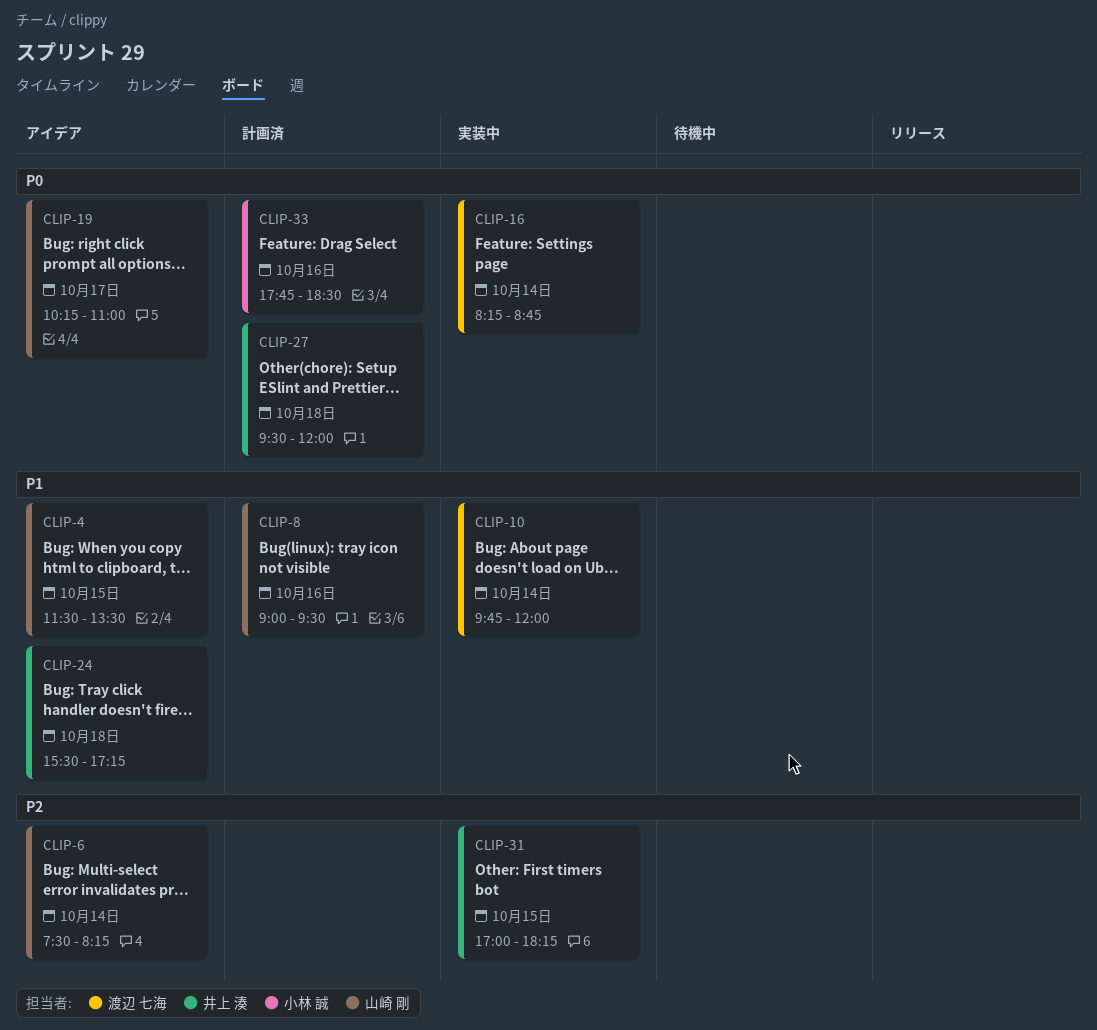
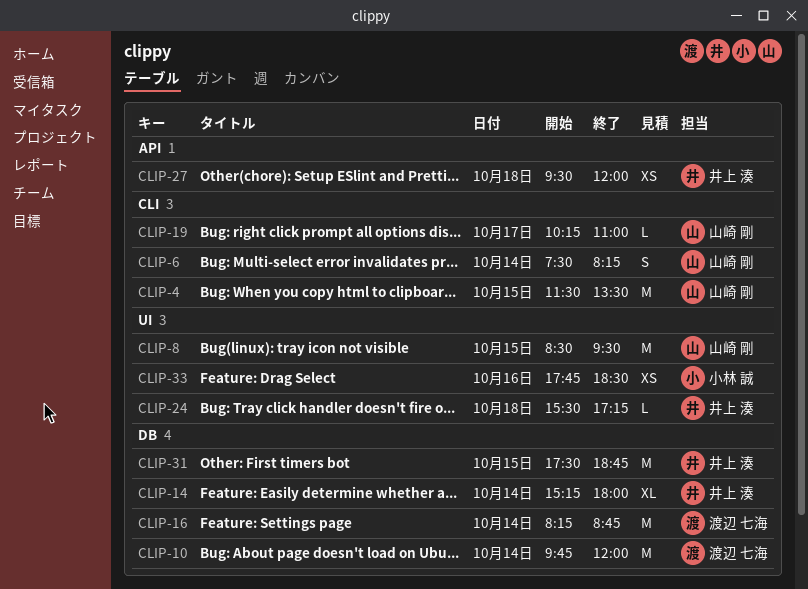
CLIP-8, day: Oct 16 -> Oct 15
CLIP-8, begins: 09:00 -> 08:30
CLIP-14: none -> present
CLIP-31, begins: 17:00 -> 17:30
CLIP-31, ends: 18:15 -> 18:45

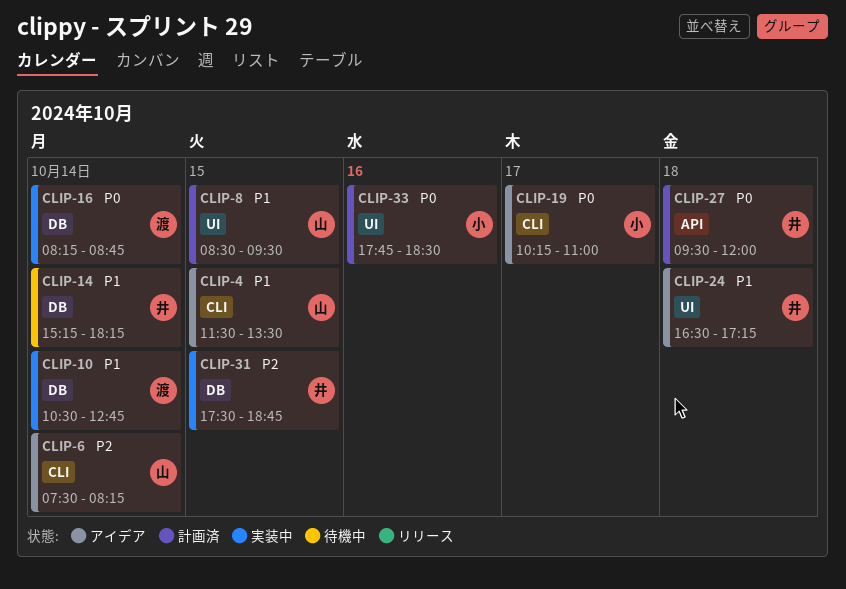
CLIP-10, begins: 09:45 -> 10:30
CLIP-10, ends: 12:00 -> 12:45
CLIP-14, ends: 18:00 -> 18:15
CLIP-19, owner: 山崎 剛 -> 小林 誠
CLIP-24, begins: 15:30 -> 16:30

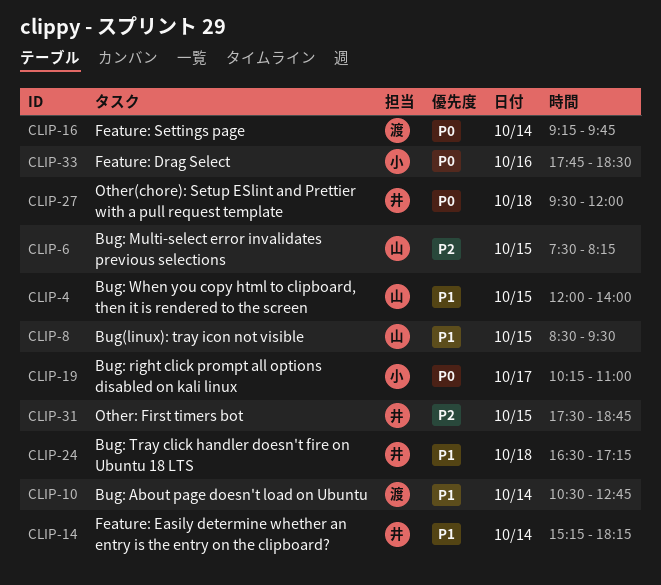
CLIP-4, begins: 11:30 -> 12:00
CLIP-4, ends: 13:30 -> 14:00
CLIP-6, day: Oct 14 -> Oct 15
CLIP-16, begins: 08:15 -> 09:15
CLIP-16, ends: 08:45 -> 09:45

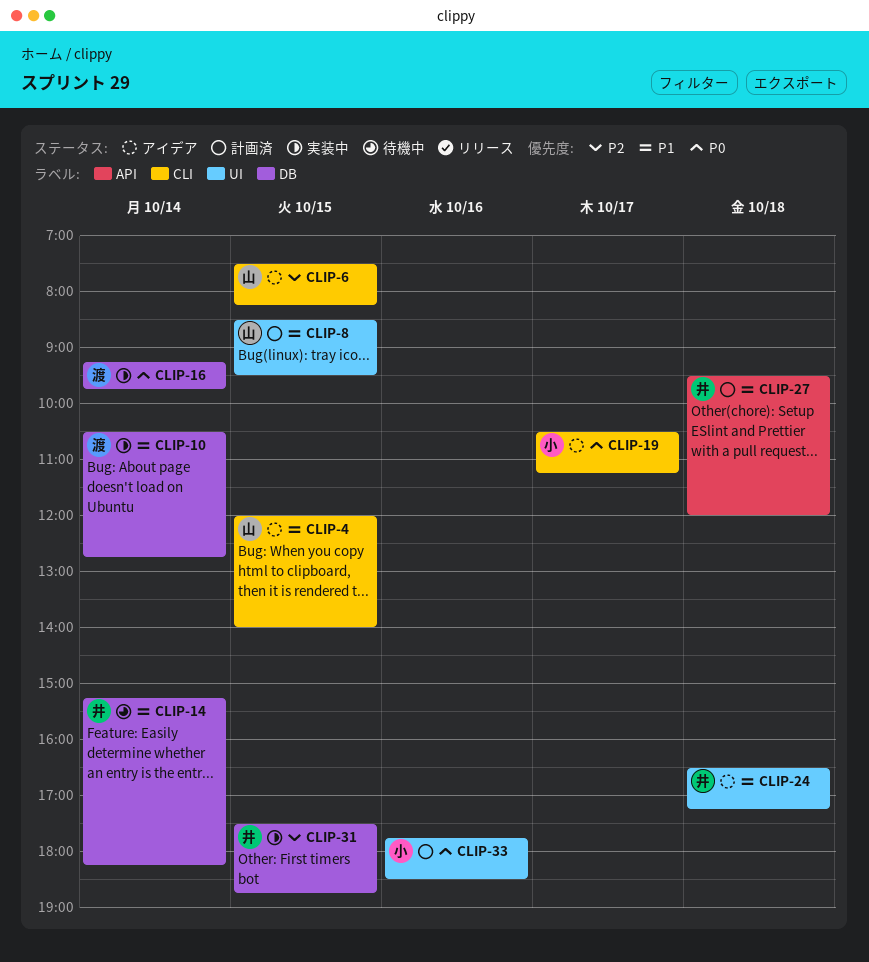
CLIP-19, begins: 10:15 -> 10:30
CLIP-19, ends: 11:00 -> 11:15
CLIP-27, priority: P0 -> P1

